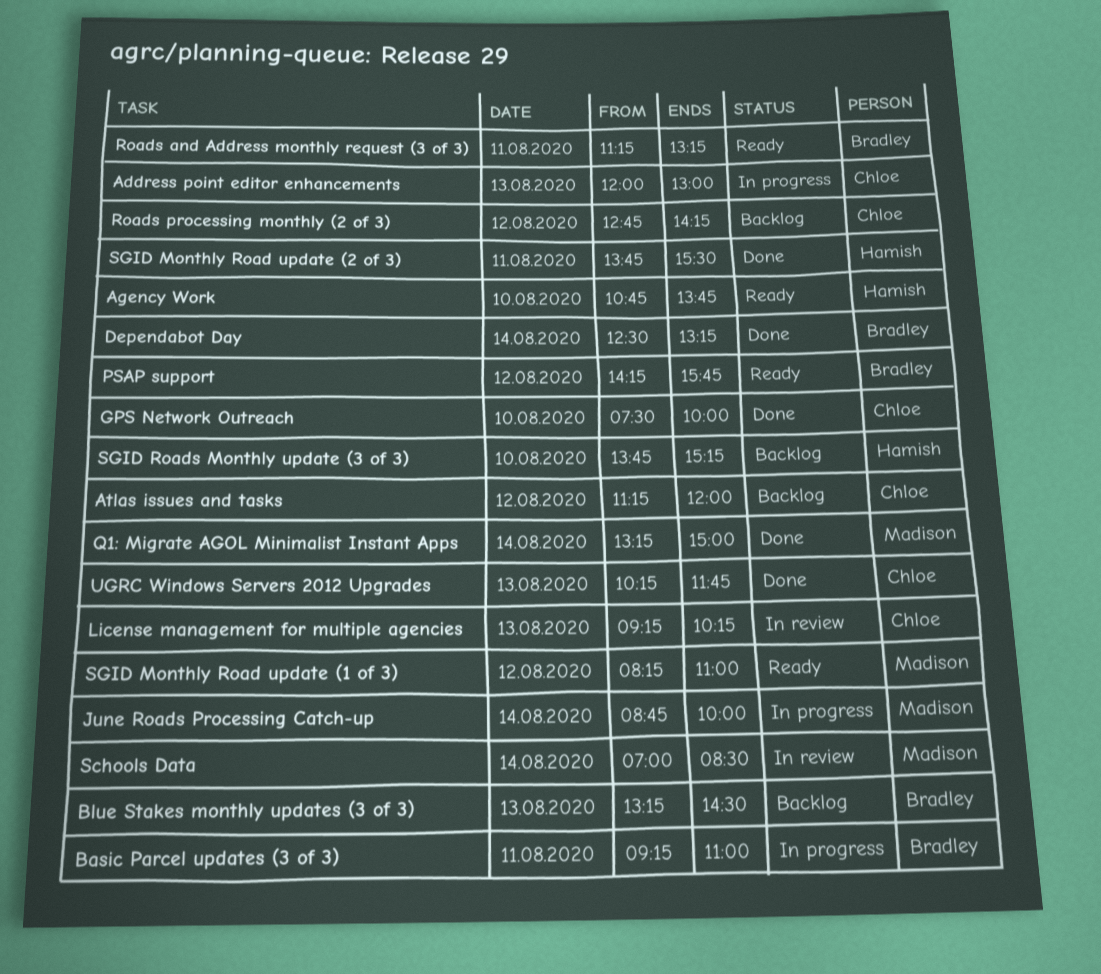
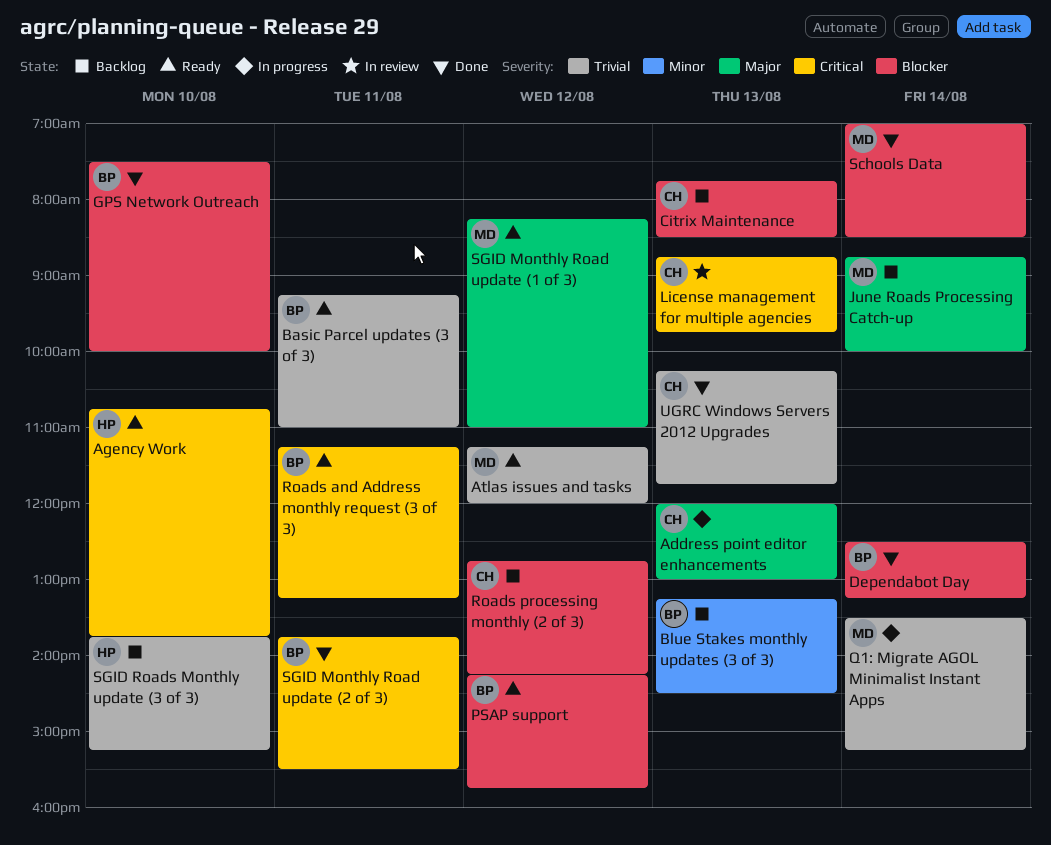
Atlas issues and tasks, status: Backlog -> Ready
Atlas issues and tasks, owner: Chloe -> Madison
Basic Parcel updates (3 of 3), status: In progress -> Ready
Citrix Maintenance: none -> present
GPS Network Outreach, owner: Chloe -> Bradley
June Roads Processing Catch-up, status: In progress -> Backlog
License management for multiple agencies, begins: 09:15 -> 08:45
License management for multiple agencies, ends: 10:15 -> 09:45
Q1: Migrate AGOL Minimalist Instant Apps, status: Done -> In progress
Q1: Migrate AGOL Minimalist Instant Apps, begins: 13:15 -> 13:30
Q1: Migrate AGOL Minimalist Instant Apps, ends: 15:00 -> 15:15
Schools Data, status: In review -> Done
SGID Monthly Road update (2 of 3), owner: Hamish -> Bradley

